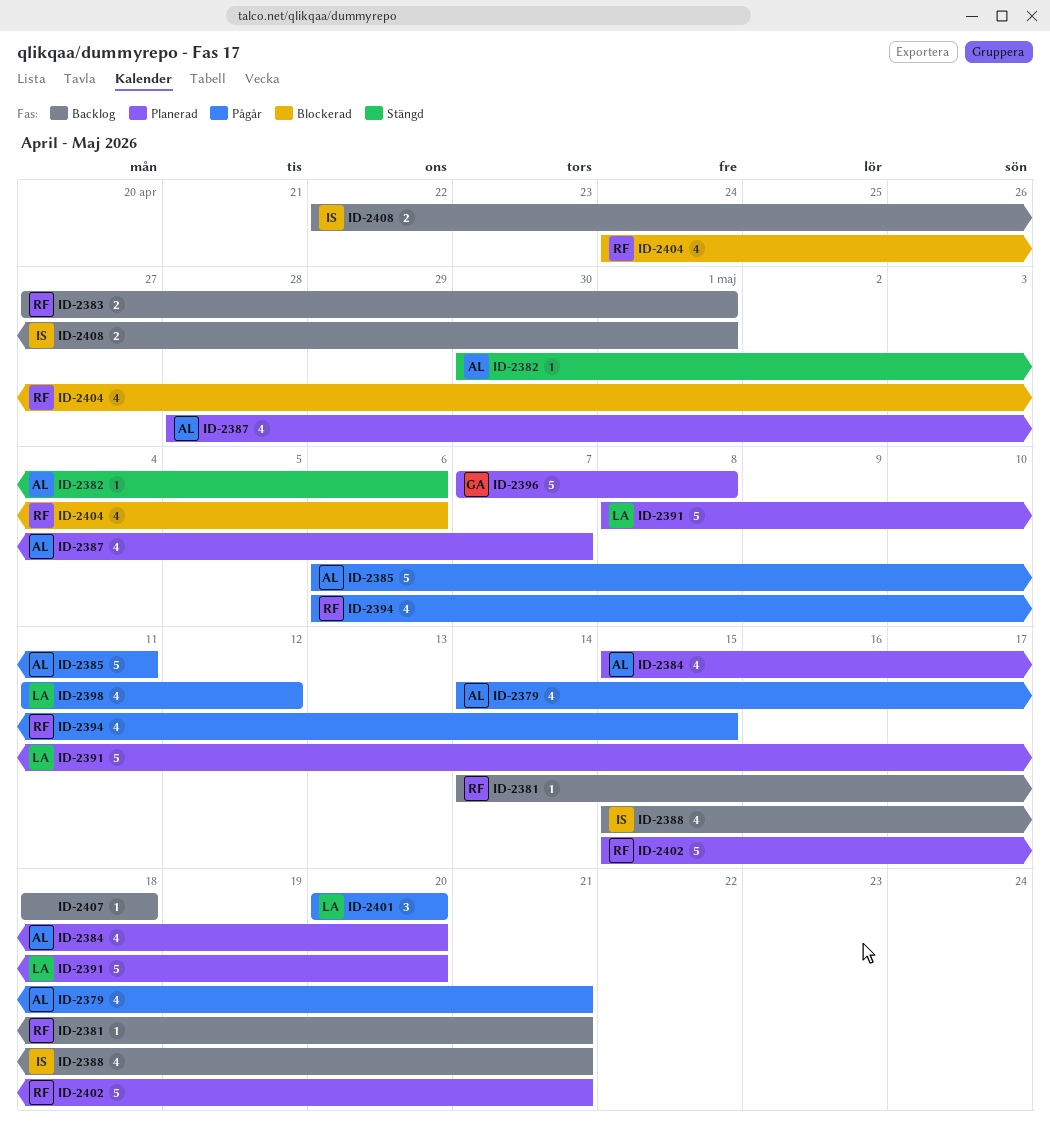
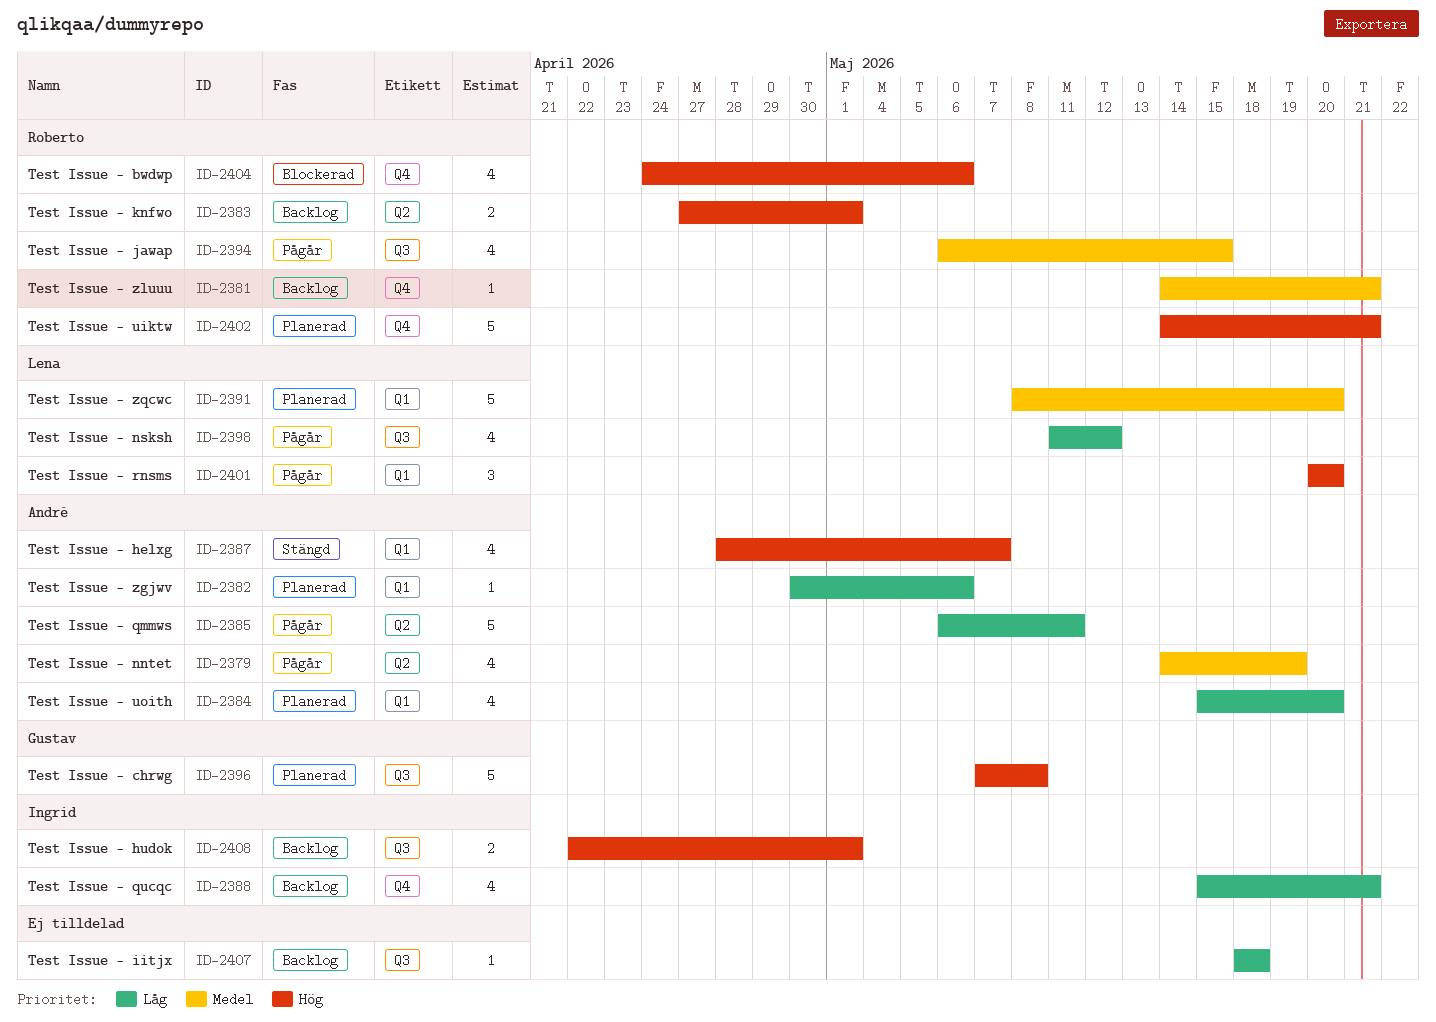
ID-2379, due: May 21 -> May 19
ID-2382, status: Stängd -> Planerad
ID-2387, status: Planerad -> Stängd
ID-2402, start: May 15 -> May 14

